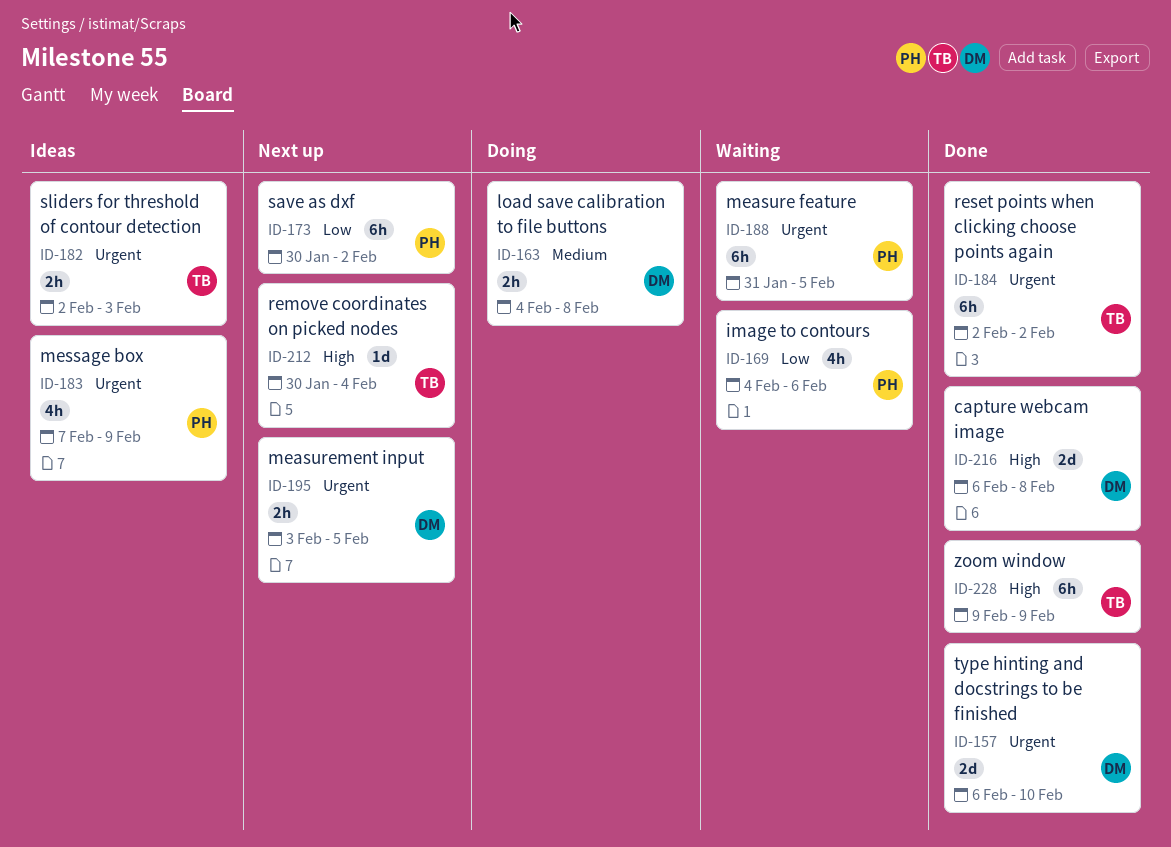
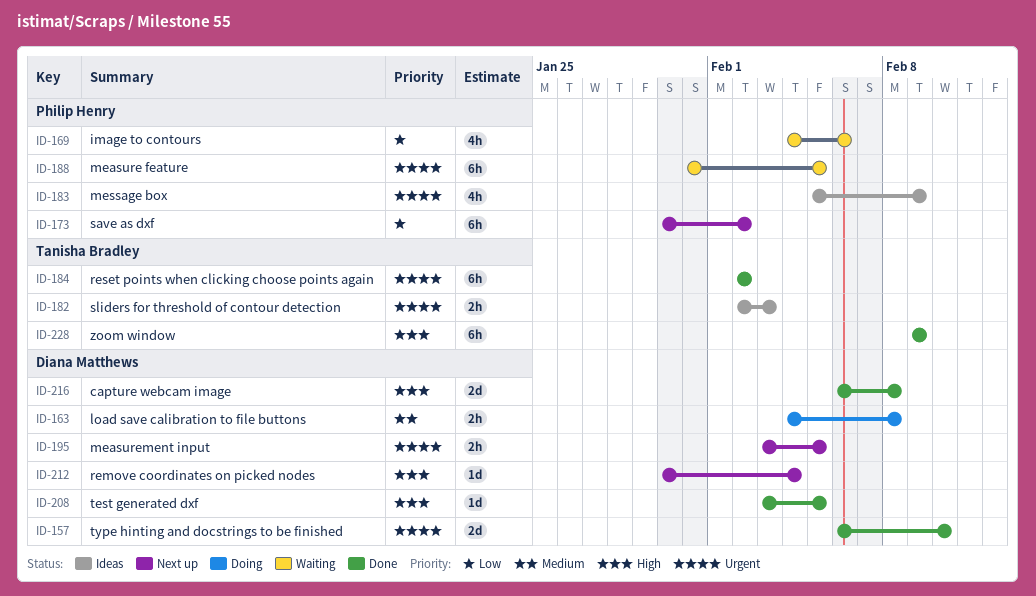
ID-183, start: Feb 7 -> Feb 5
ID-208: none -> present
ID-212, owner: Tanisha Bradley -> Diana Matthews

